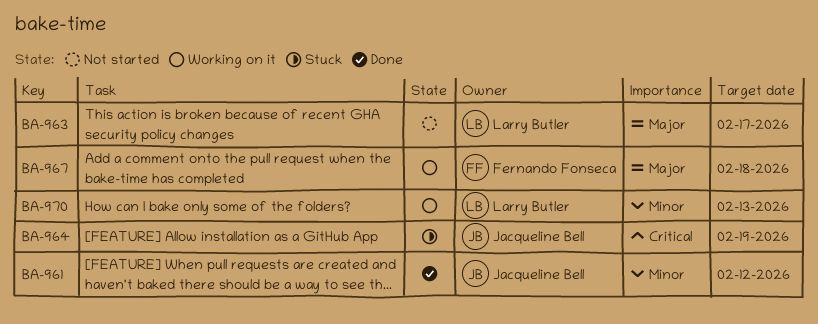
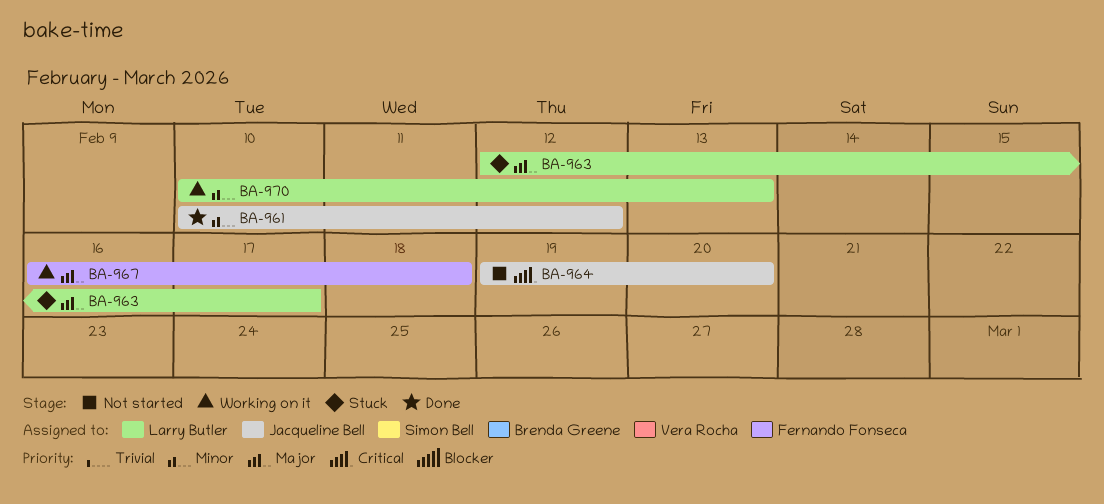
BA-963, status: Not started -> Stuck
BA-964, status: Stuck -> Not started
BA-964, due: Feb 19 -> Feb 20

